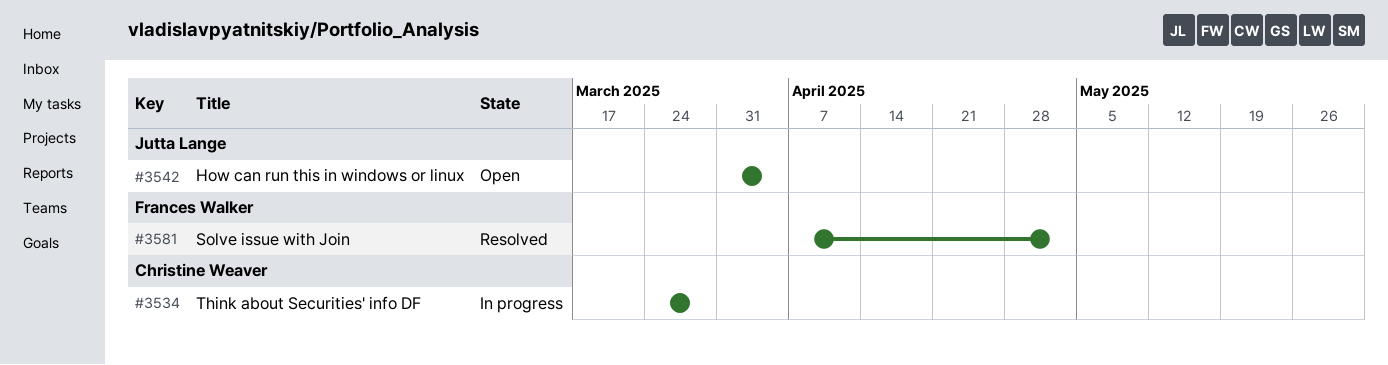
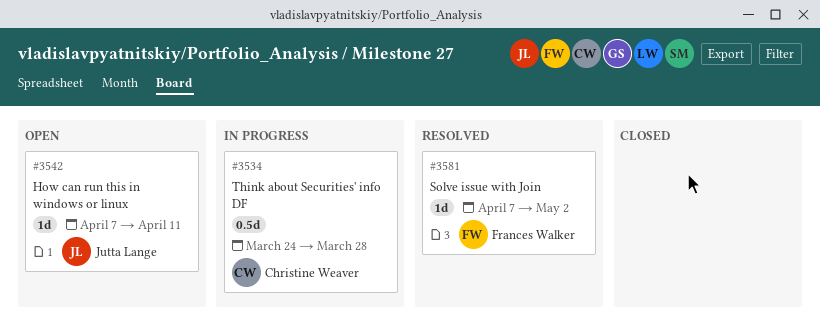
#3542, start: Mar 31 -> Apr 7
#3542, due: Apr 4 -> Apr 11

